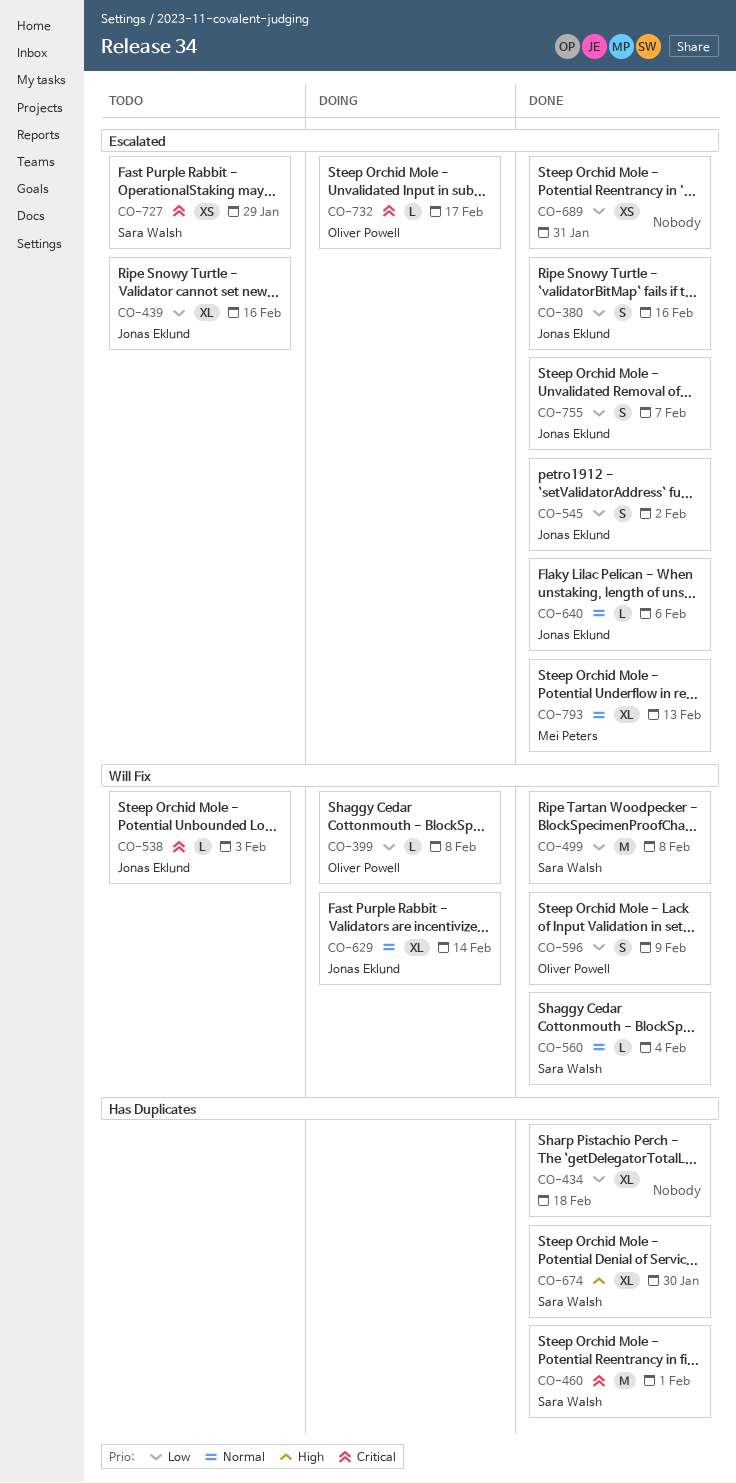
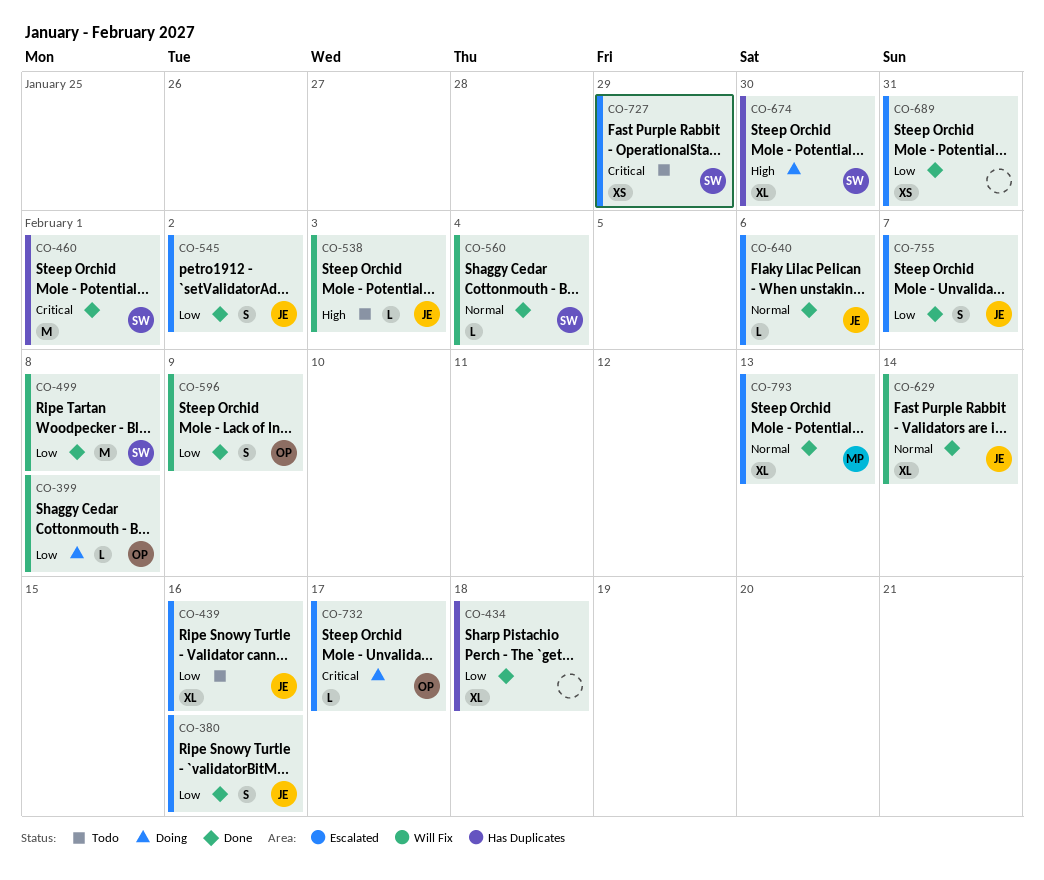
CO-538, priority: Critical -> High
CO-629, status: Doing -> Done
CO-674, status: Done -> Doing

